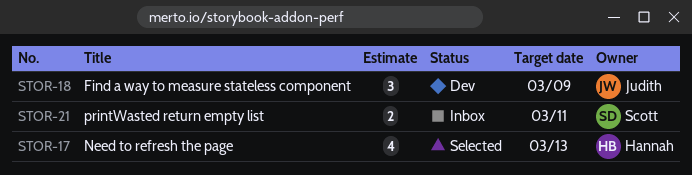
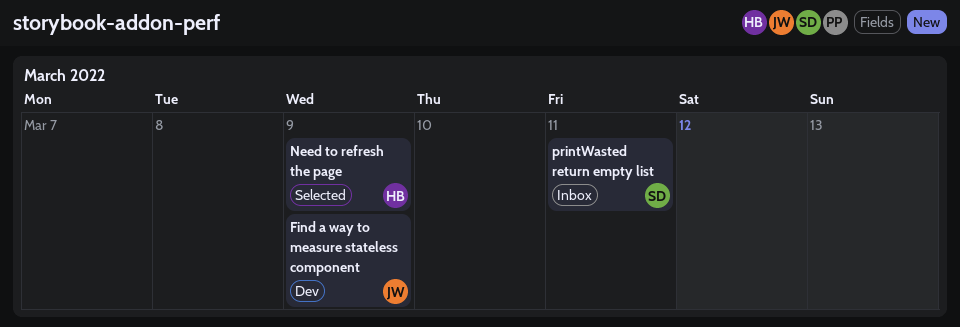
Need to refresh the page, due: Mar 13 -> Mar 9

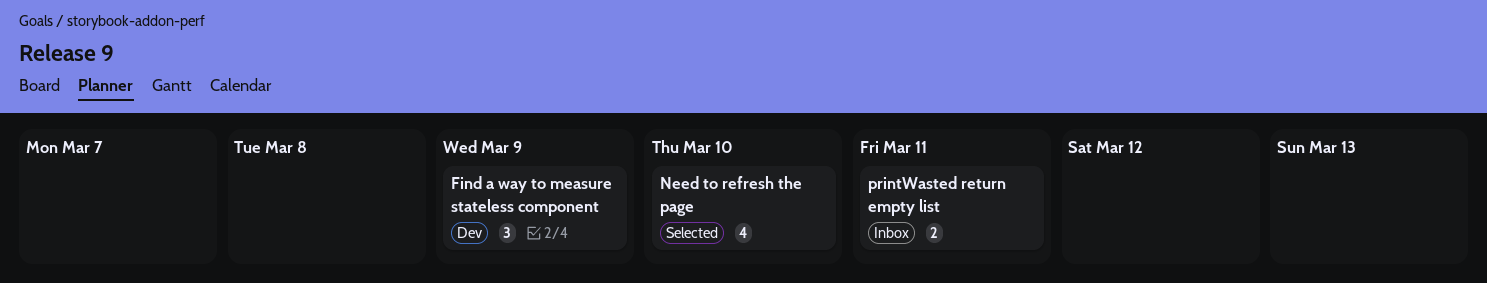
Need to refresh the page, due: Mar 9 -> Mar 10

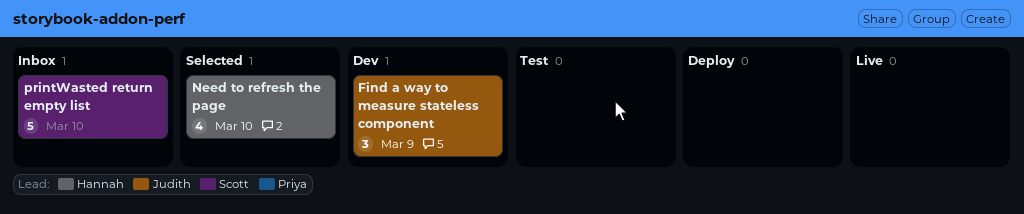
printWasted return empty list, estimate: 2 -> 5
printWasted return empty list, due: Mar 11 -> Mar 10

